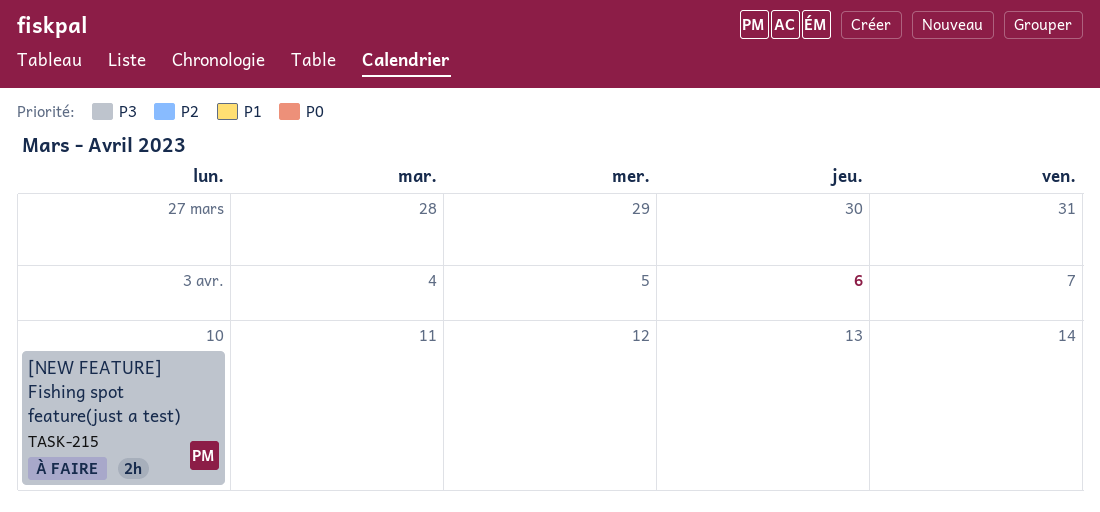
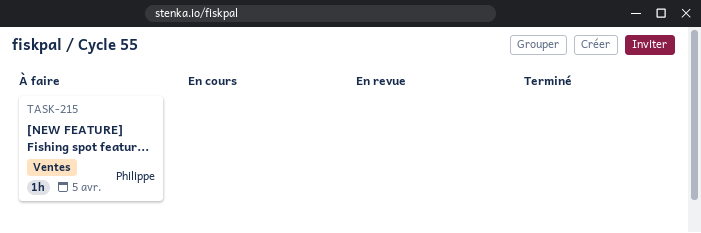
TASK-215, estimate: 2h -> 1h
TASK-215, due: Apr 10 -> Apr 5

